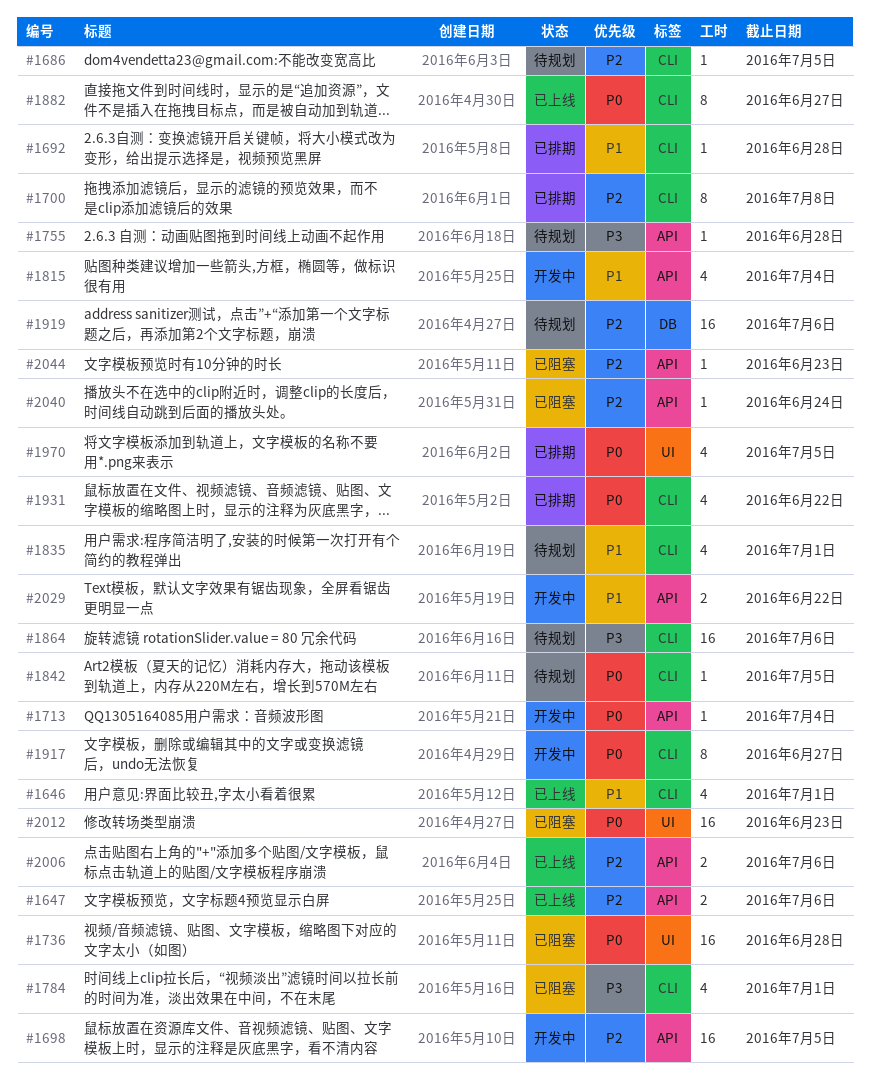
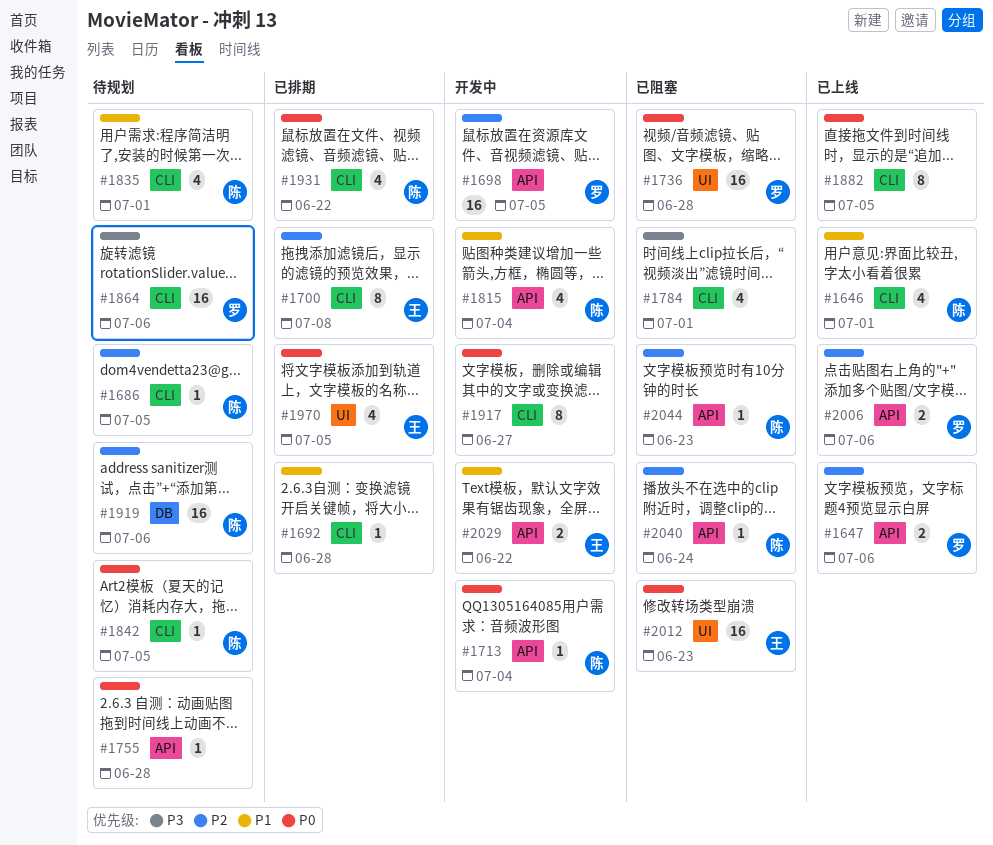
#1755, priority: P3 -> P0
#1882, due: Jun 27 -> Jul 5

